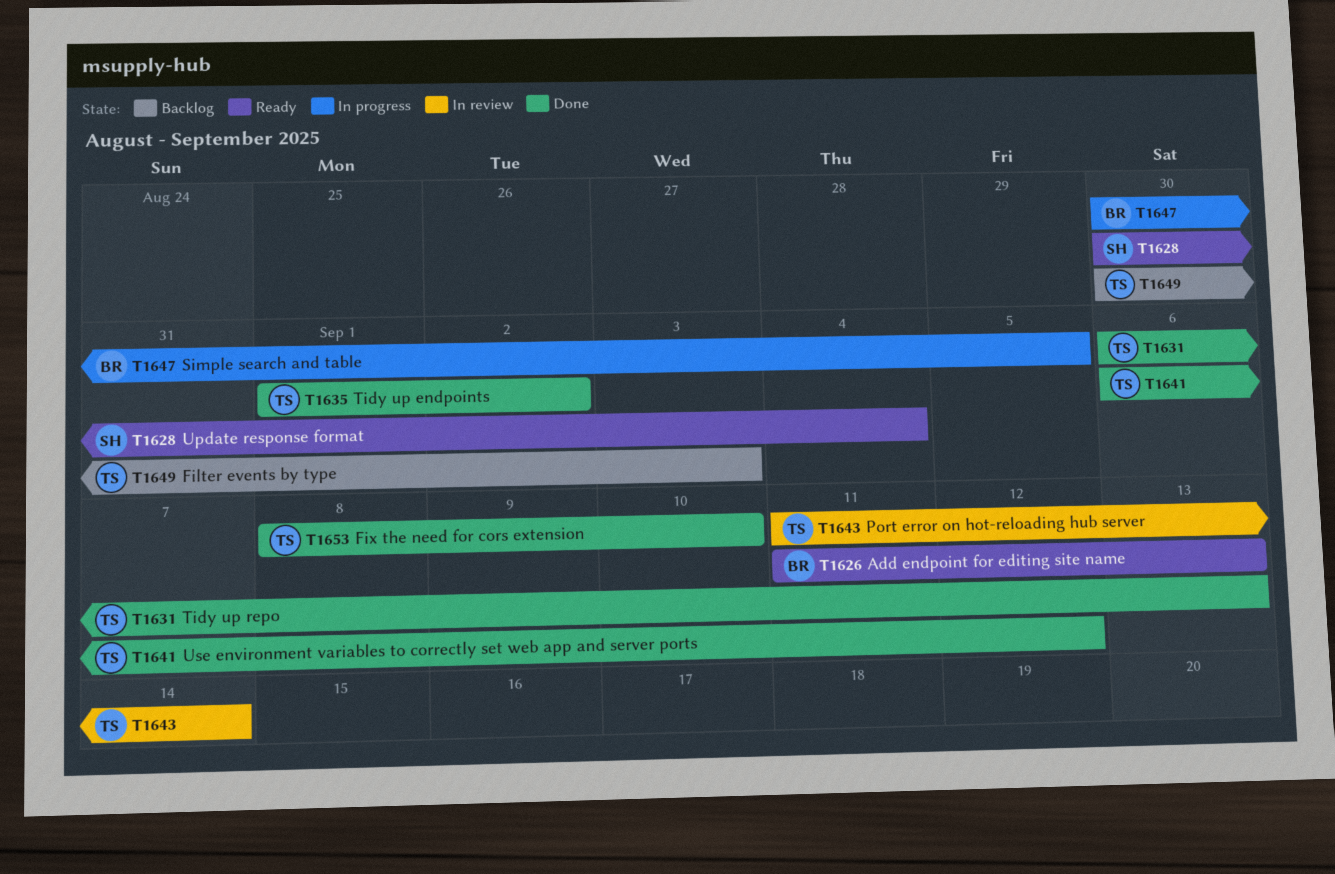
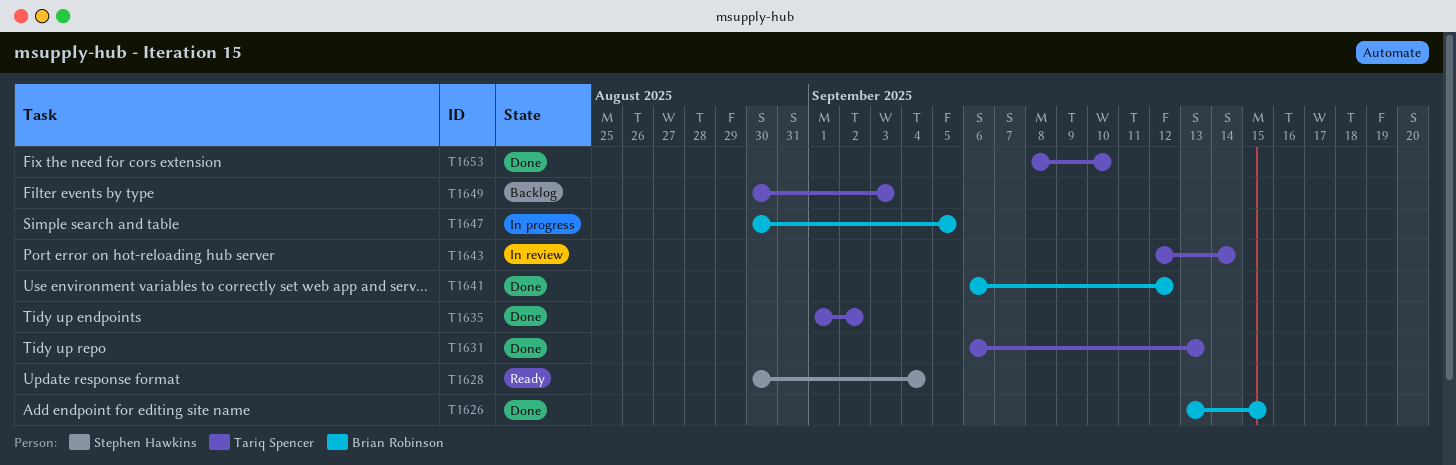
T1626, status: Ready -> Done
T1626, start: Sep 11 -> Sep 13
T1626, due: Sep 13 -> Sep 15
T1641, owner: Tariq Spencer -> Brian Robinson
T1643, start: Sep 11 -> Sep 12

